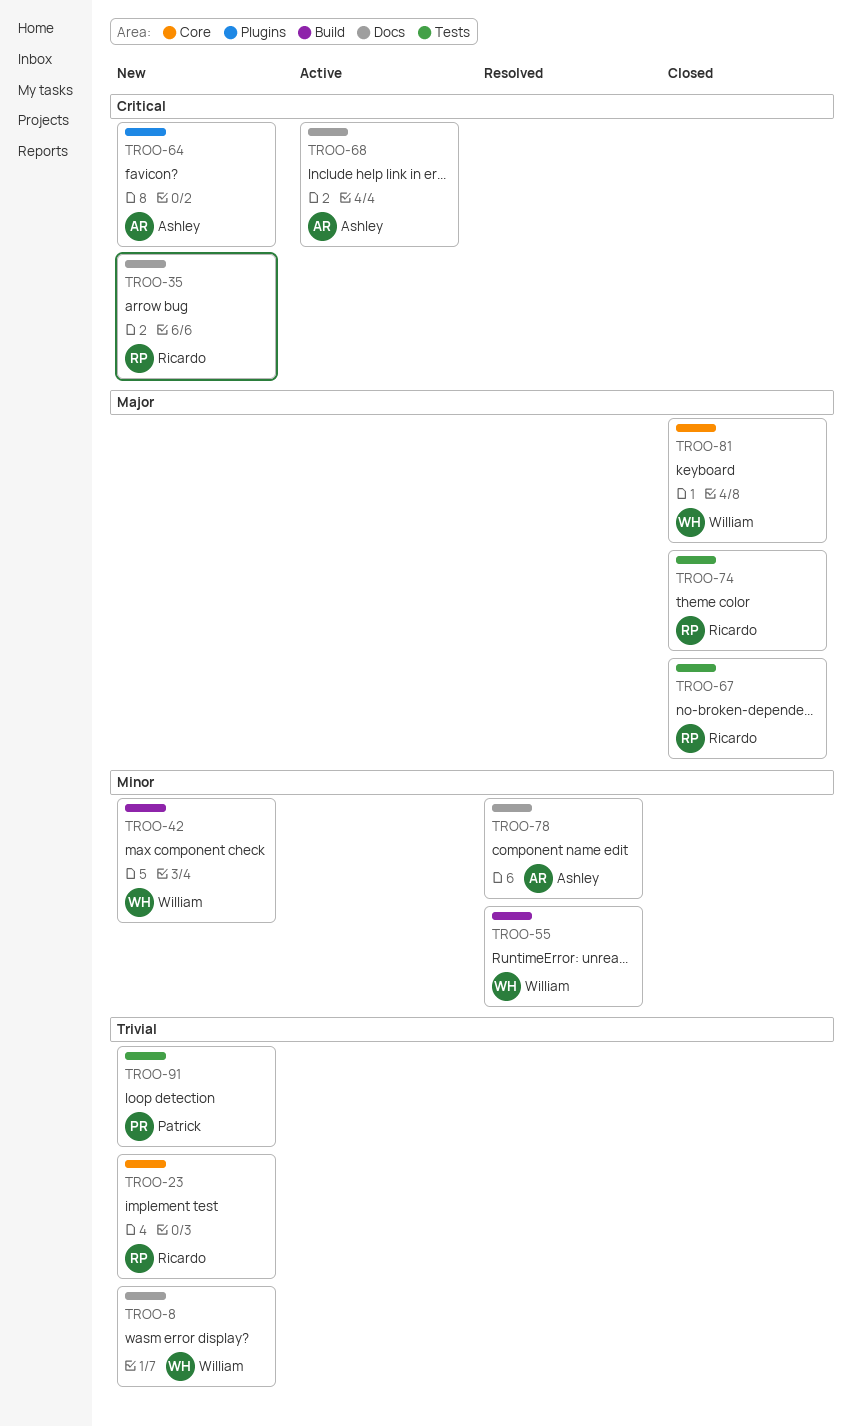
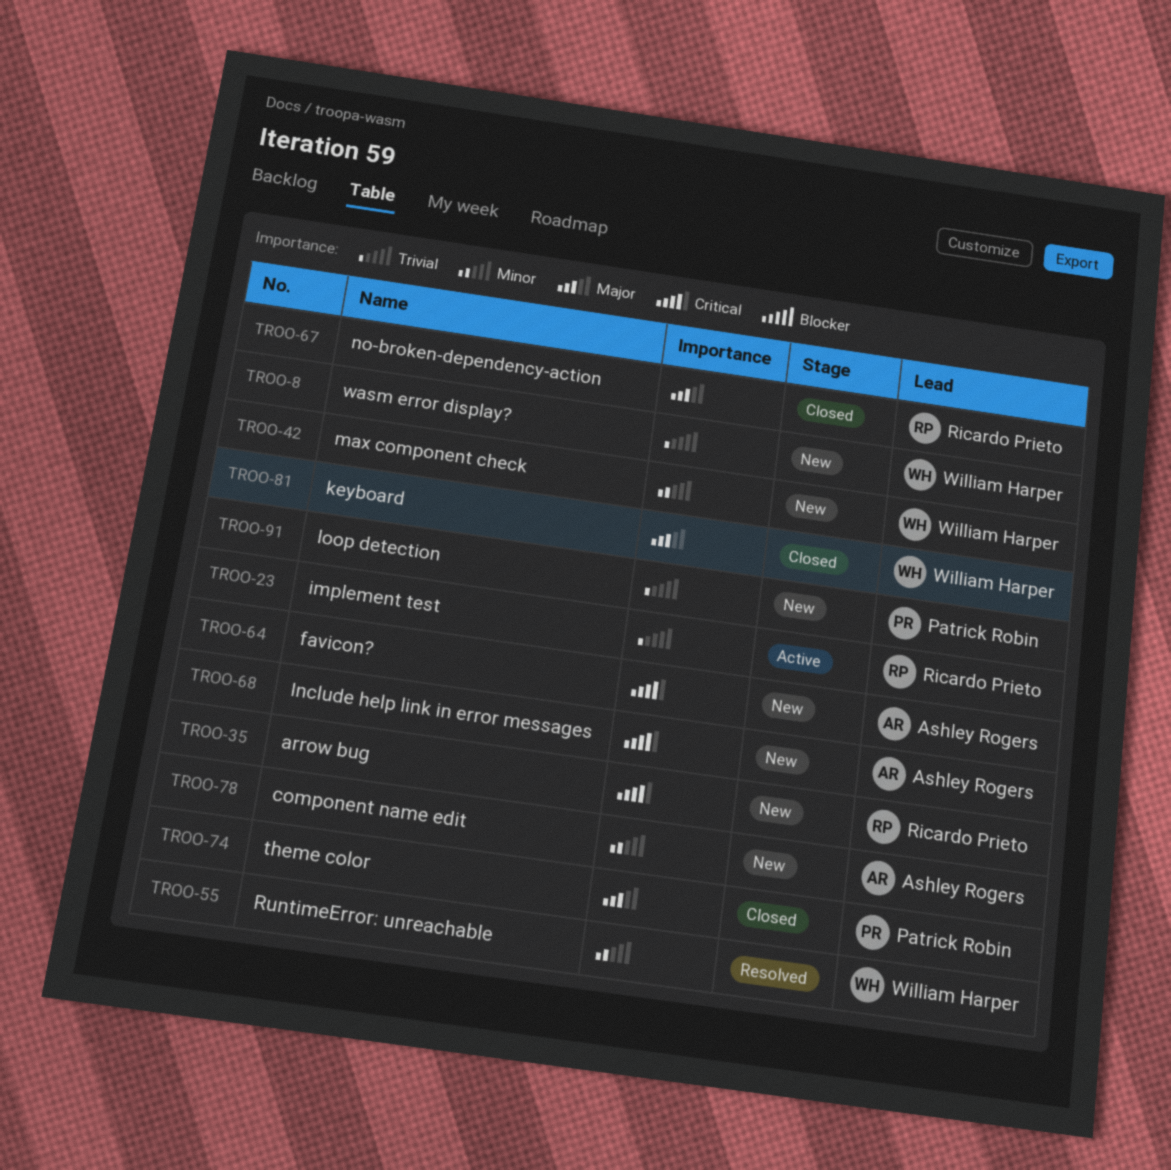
TROO-23, status: New -> Active
TROO-68, status: Active -> New
TROO-74, owner: Ricardo Prieto -> Patrick Robin
TROO-78, status: Resolved -> New

